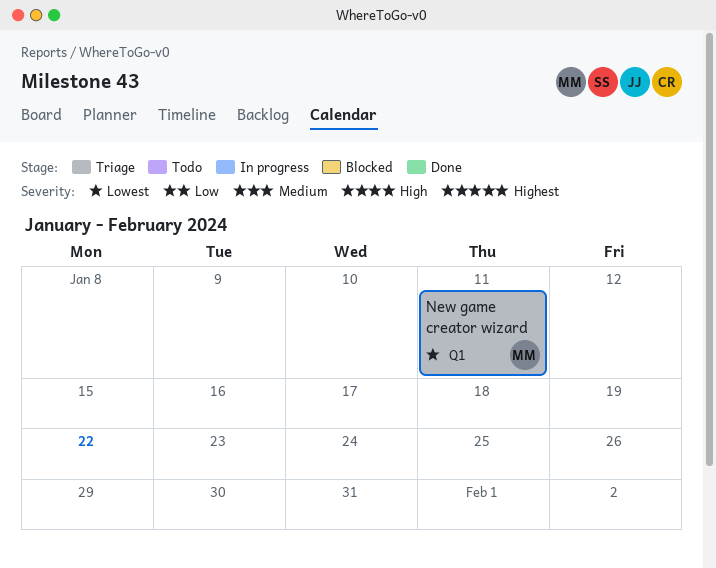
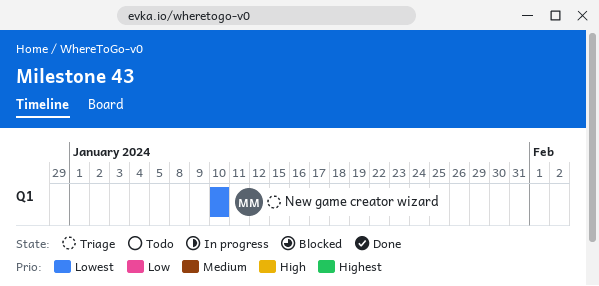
New game creator wizard, due: Jan 11 -> Jan 10

